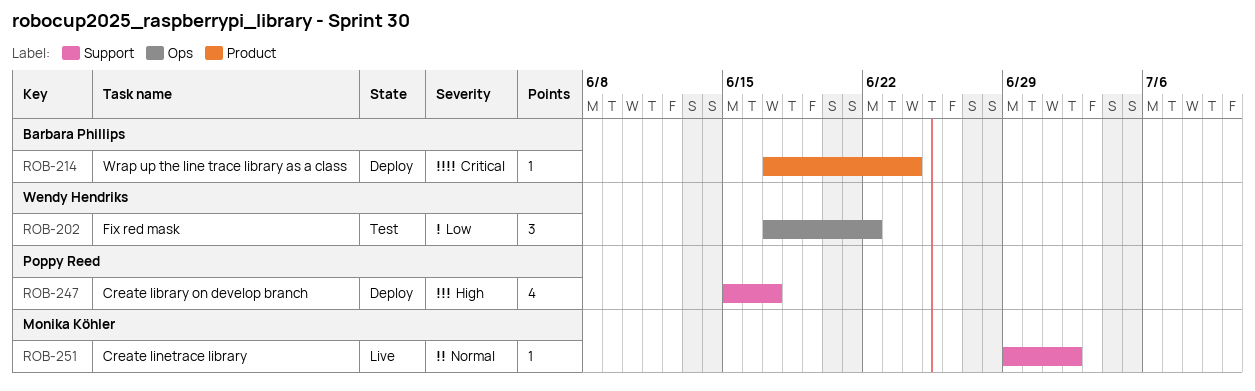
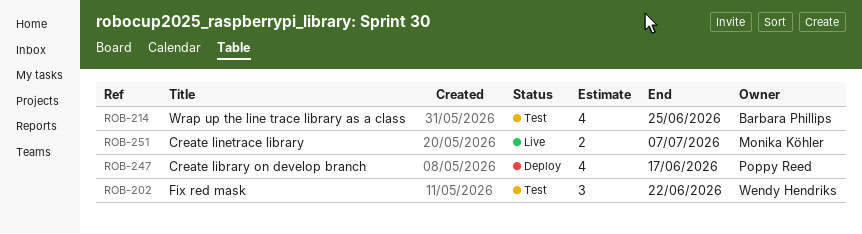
ROB-214, status: Deploy -> Test
ROB-214, estimate: 1 -> 4
ROB-214, due: Jun 24 -> Jun 25
ROB-251, estimate: 1 -> 2
ROB-251, due: Jul 2 -> Jul 7

